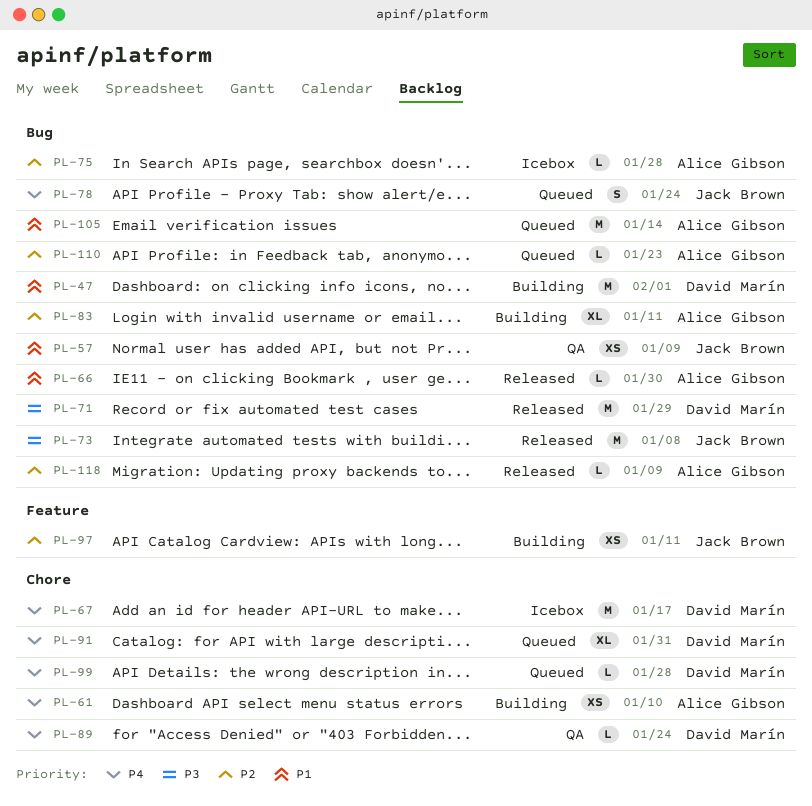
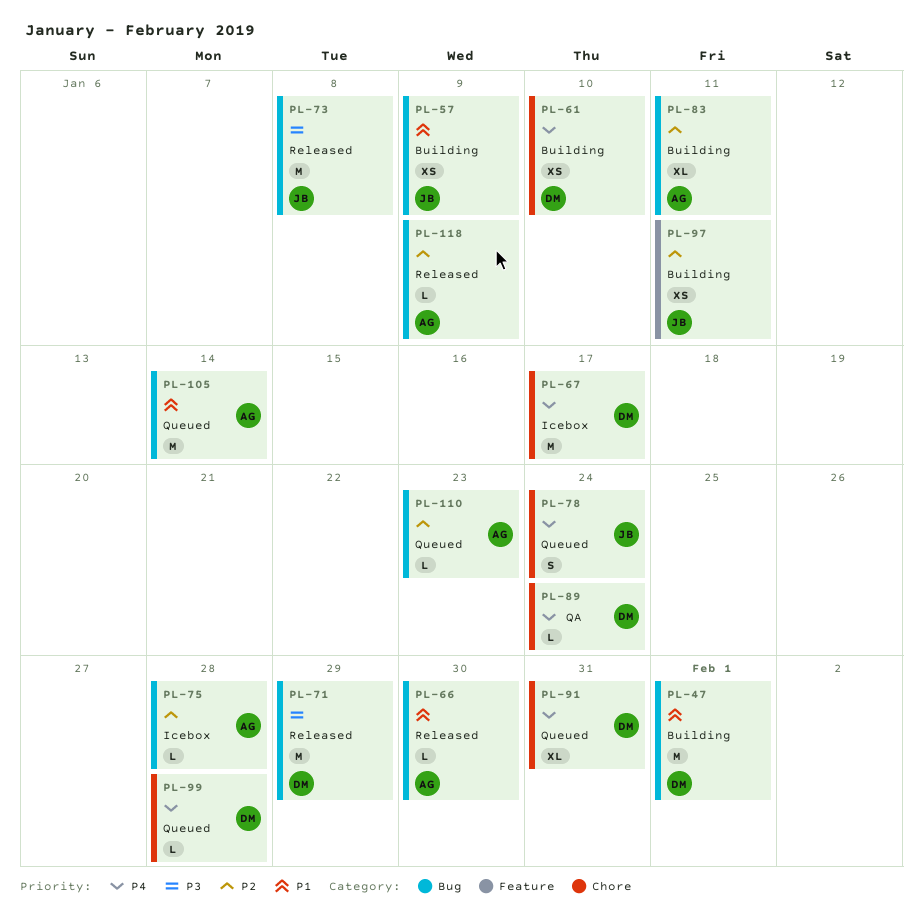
PL-57, status: QA -> Building
PL-61, owner: Alice Gibson -> David Marín
PL-78, label: Bug -> Chore

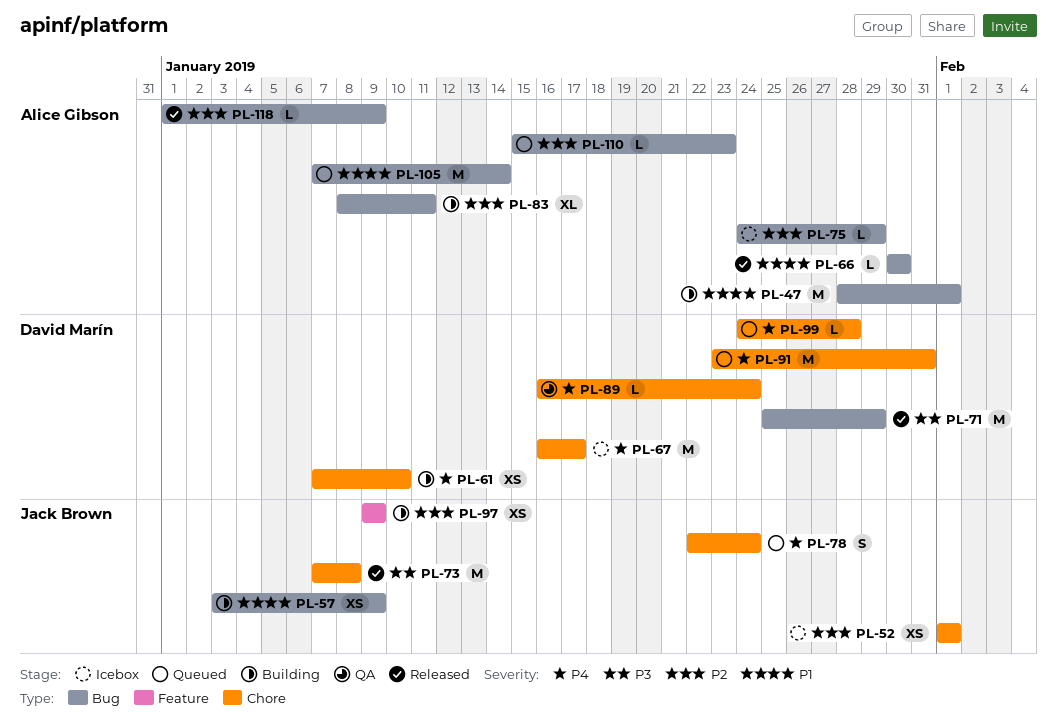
PL-47, owner: David Marín -> Alice Gibson
PL-52: none -> present
PL-73, label: Bug -> Chore
PL-75, due: Jan 28 -> Jan 29
PL-91, estimate: XL -> M
PL-97, due: Jan 11 -> Jan 9

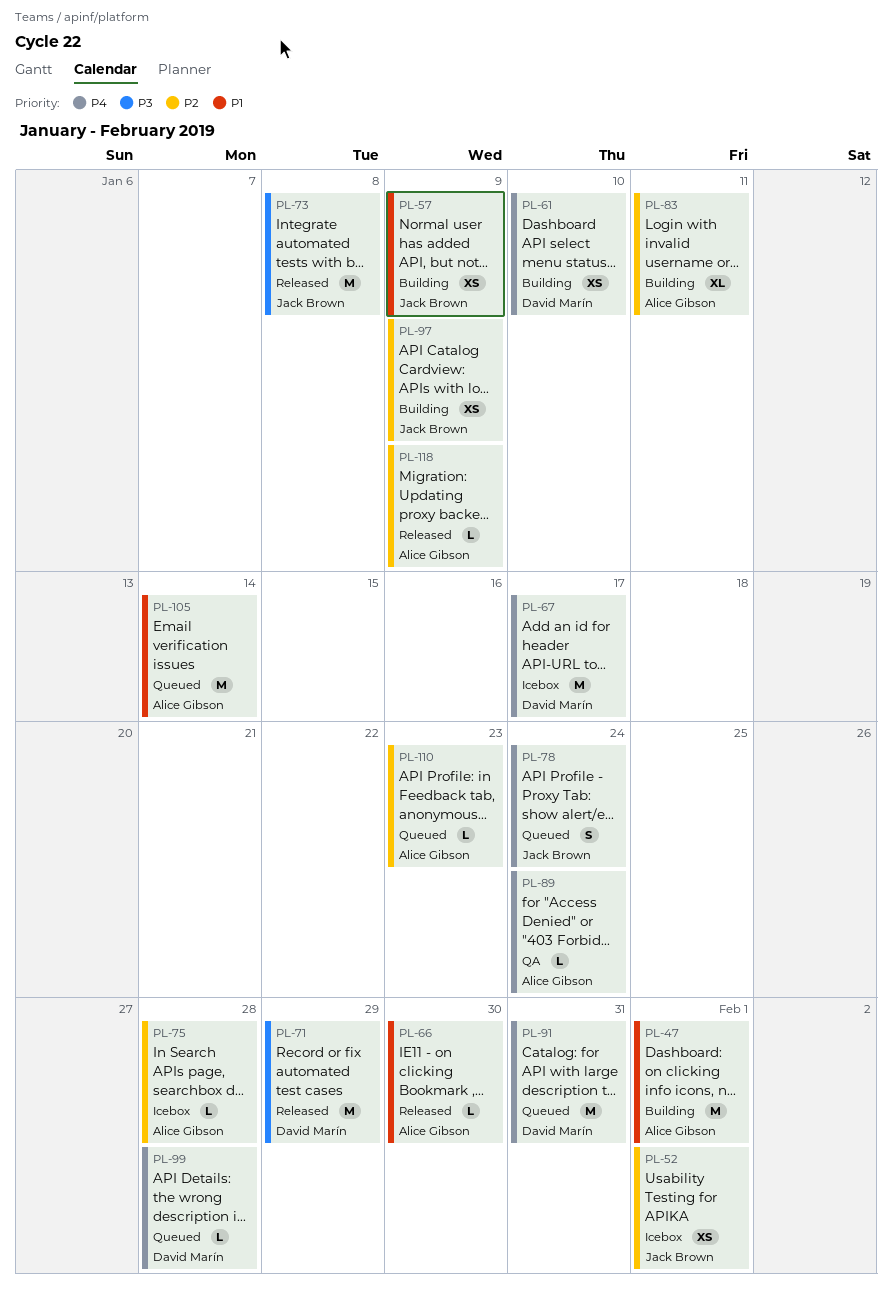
PL-75, due: Jan 29 -> Jan 28
PL-89, owner: David Marín -> Alice Gibson

